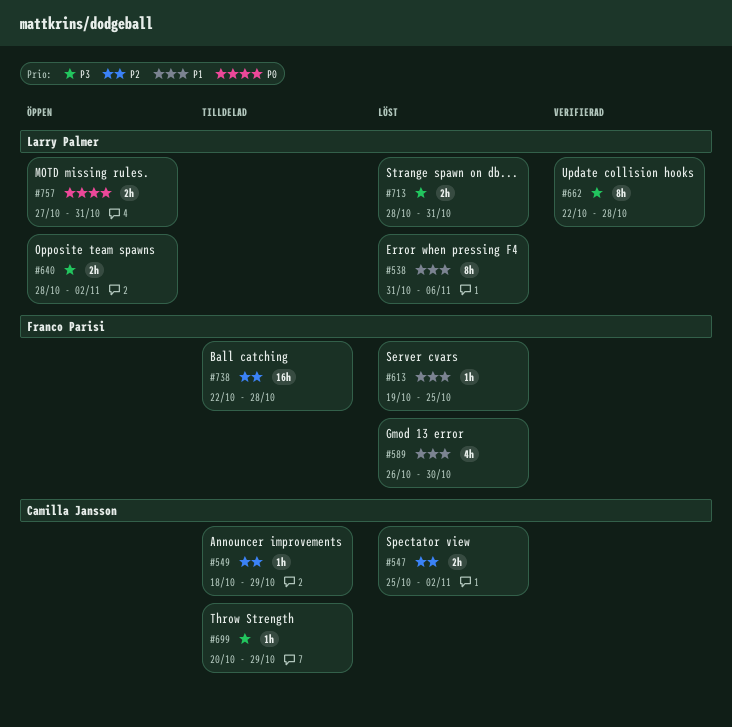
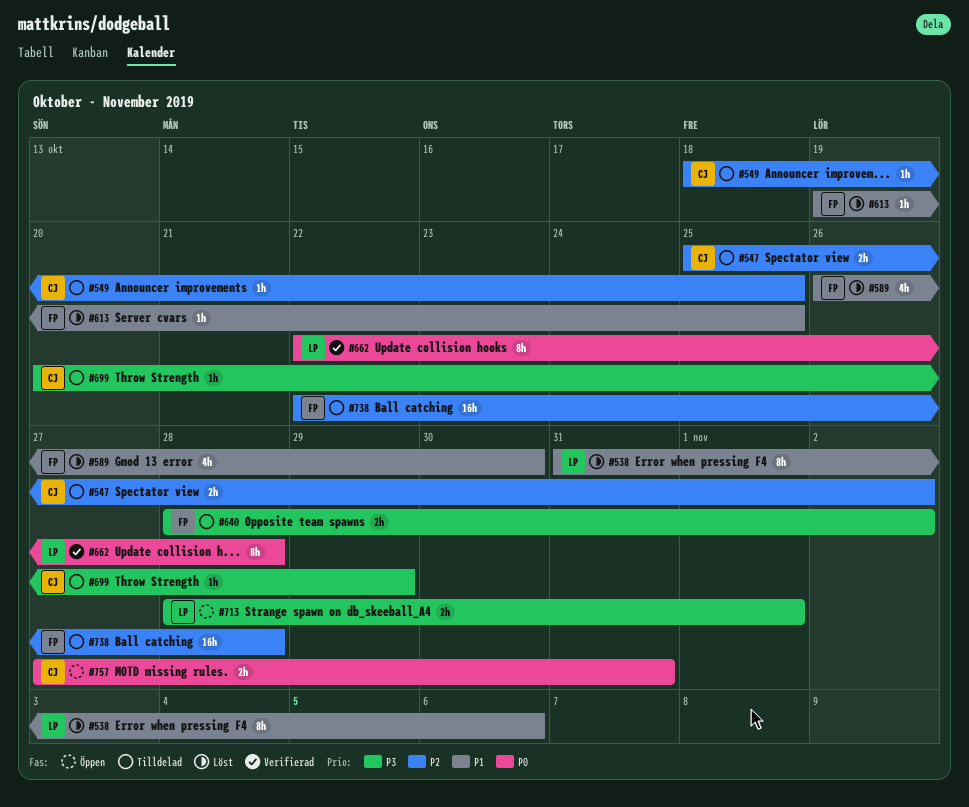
#547, status: Löst -> Tilldelad
#549, due: Oct 29 -> Oct 25
#640, status: Öppen -> Tilldelad
#640, owner: Larry Palmer -> Franco Parisi
#662, priority: P3 -> P0
#713, status: Löst -> Öppen
#713, due: Oct 31 -> Nov 1
#757, owner: Larry Palmer -> Camilla Jansson

